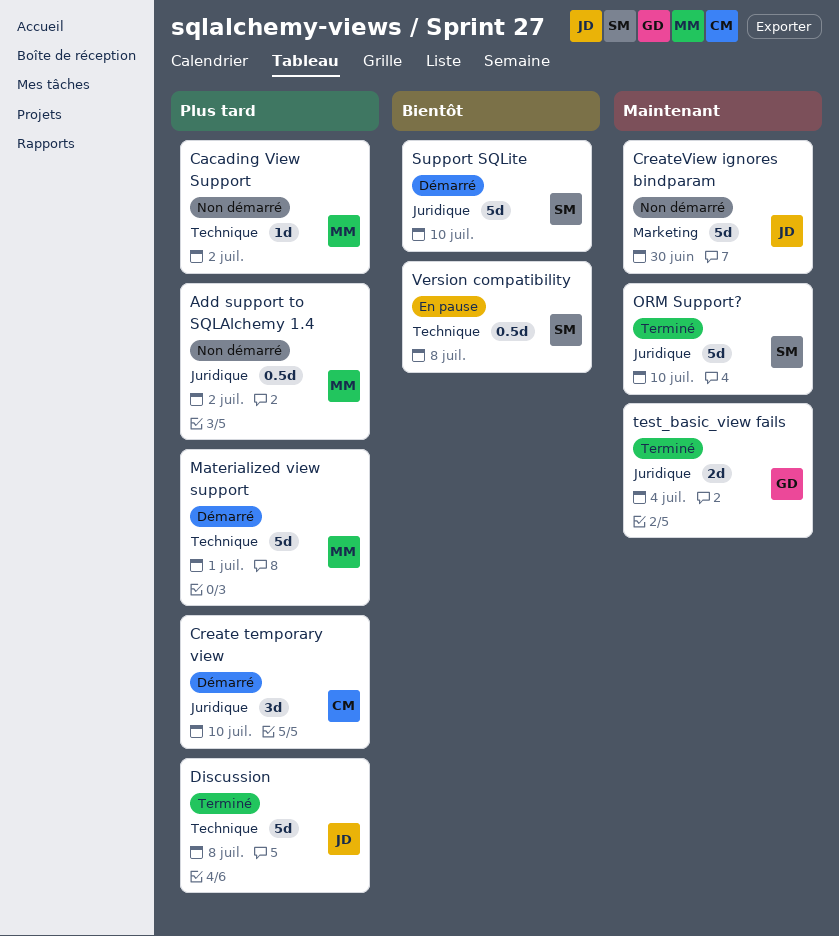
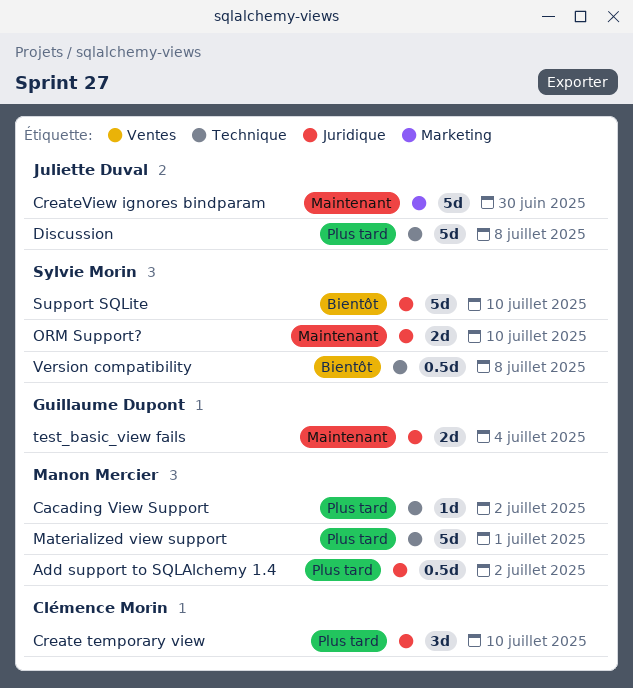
ORM Support?, estimate: 5d -> 2d

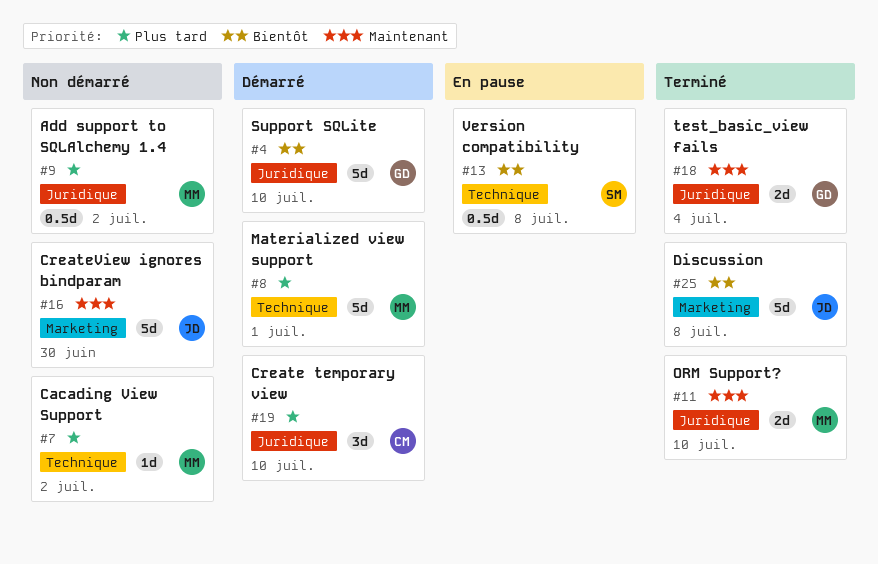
Discussion, priority: Plus tard -> Bientôt
Discussion, label: Technique -> Marketing
ORM Support?, owner: Sylvie Morin -> Manon Mercier
Support SQLite, owner: Sylvie Morin -> Guillaume Dupont

